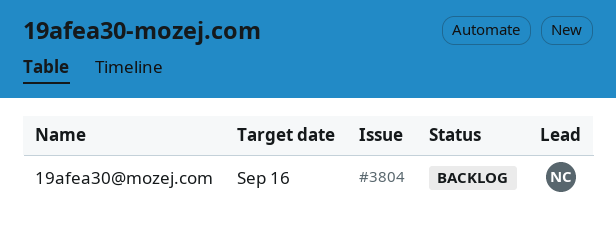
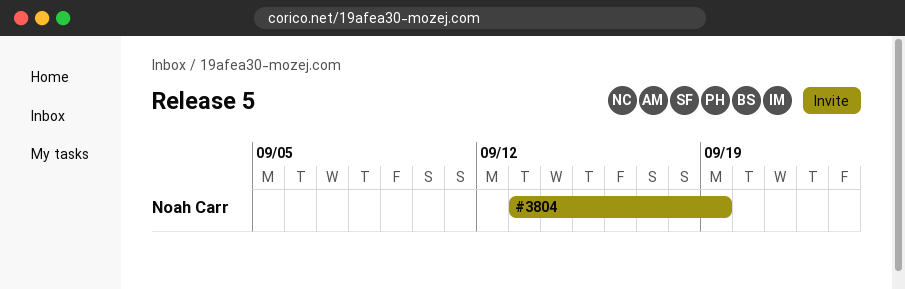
#3804, due: Sep 16 -> Sep 19

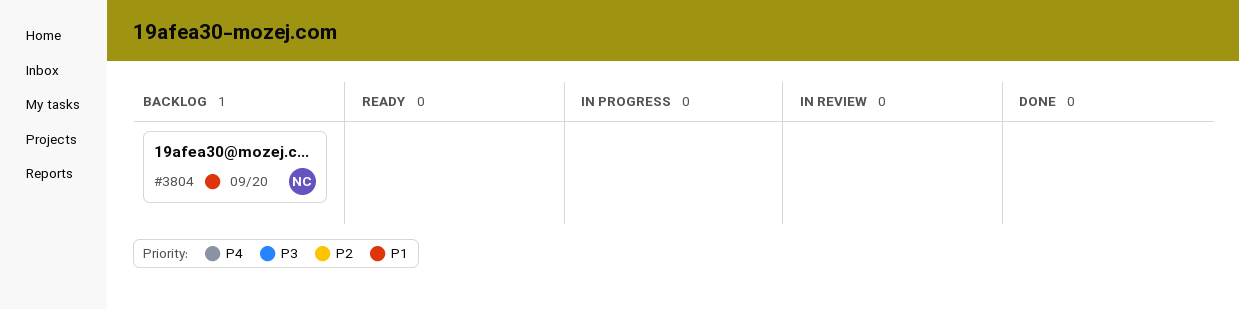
#3804, due: Sep 19 -> Sep 20

